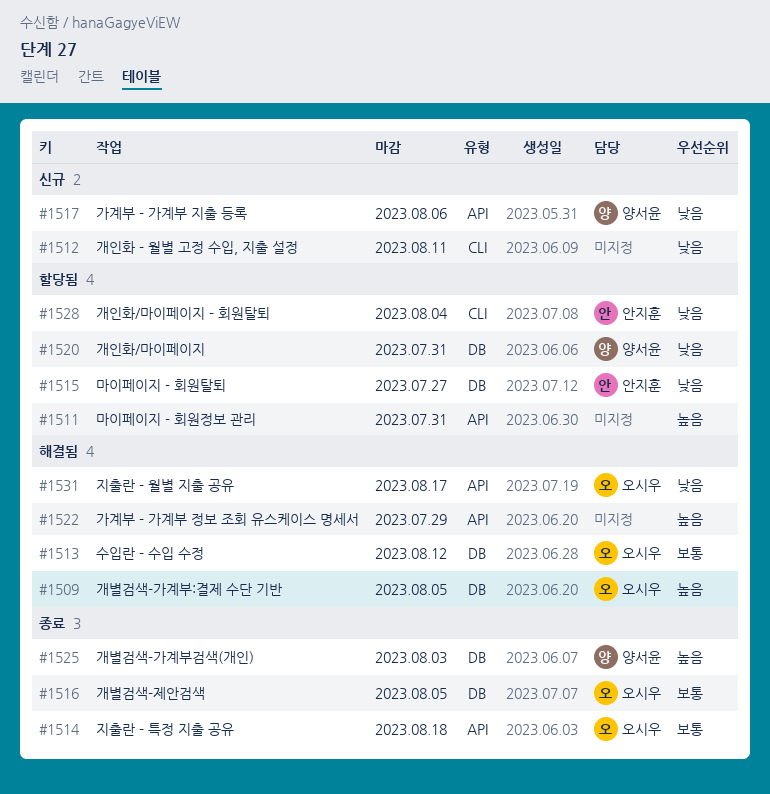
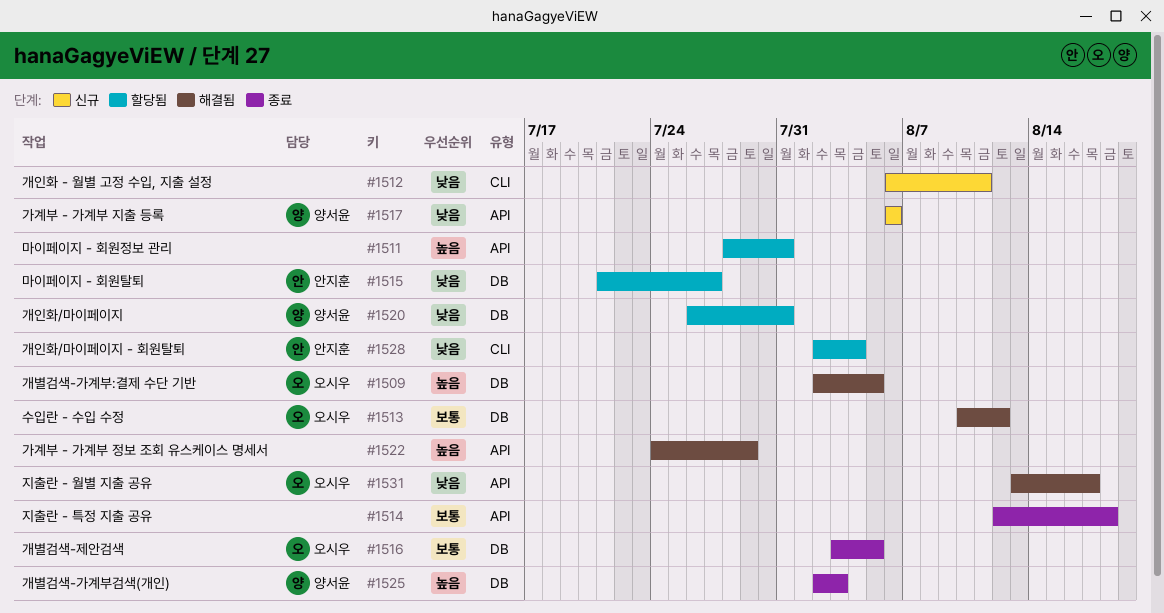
#1514, owner: 오시우 -> none

